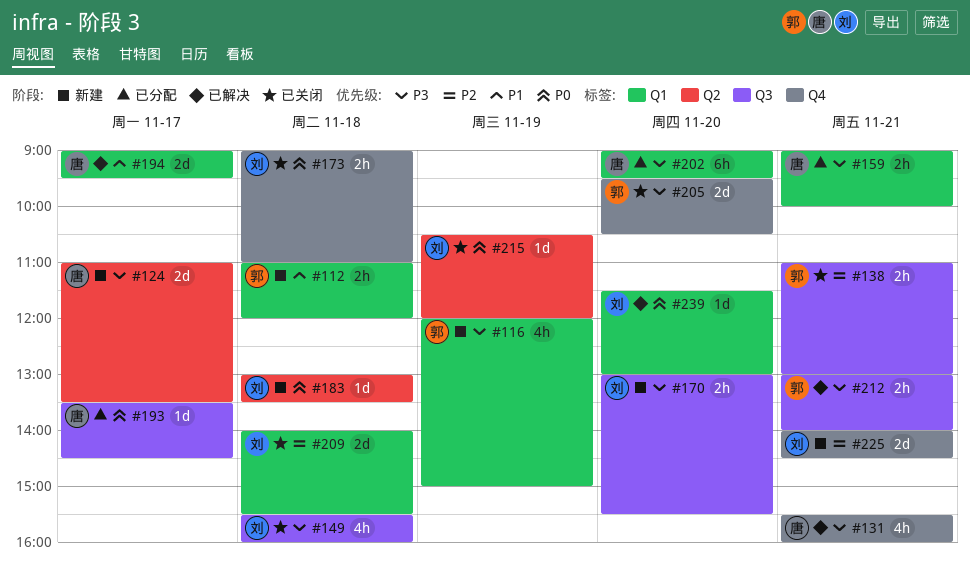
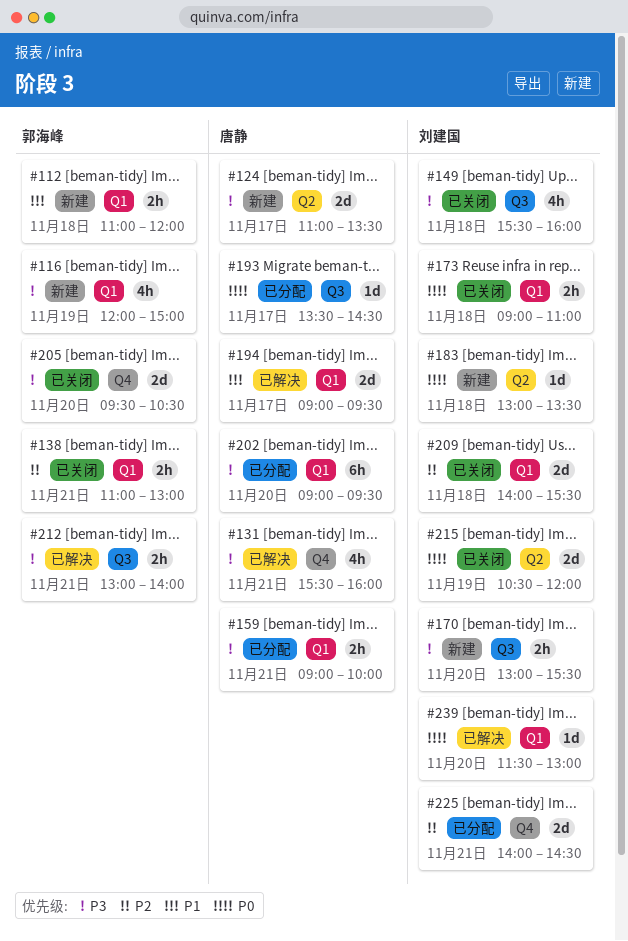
#138, label: Q3 -> Q1
#173, label: Q4 -> Q1
#215, estimate: 1d -> 2d
#225, status: 新建 -> 已分配

